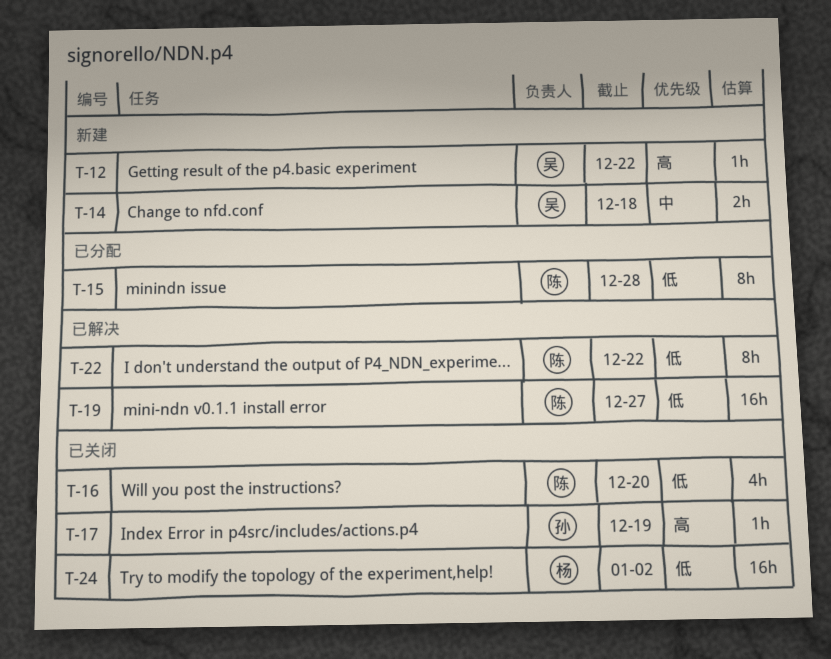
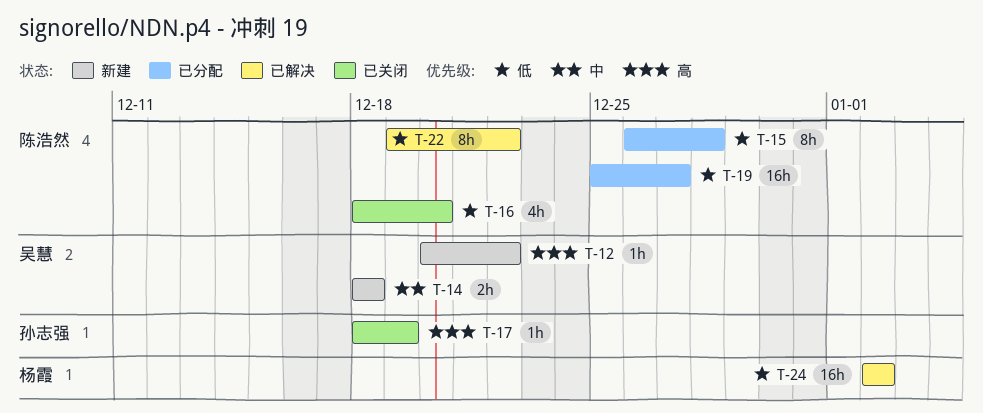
T-19, status: 已解决 -> 已分配
T-24, status: 已关闭 -> 已解决

